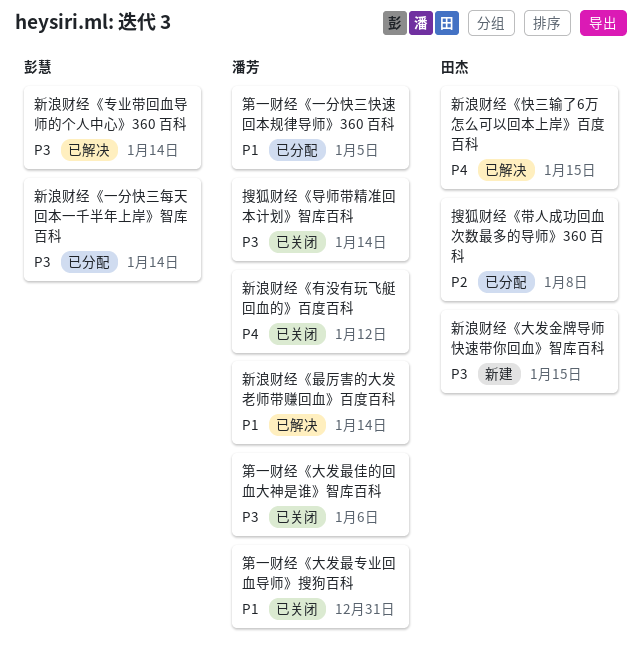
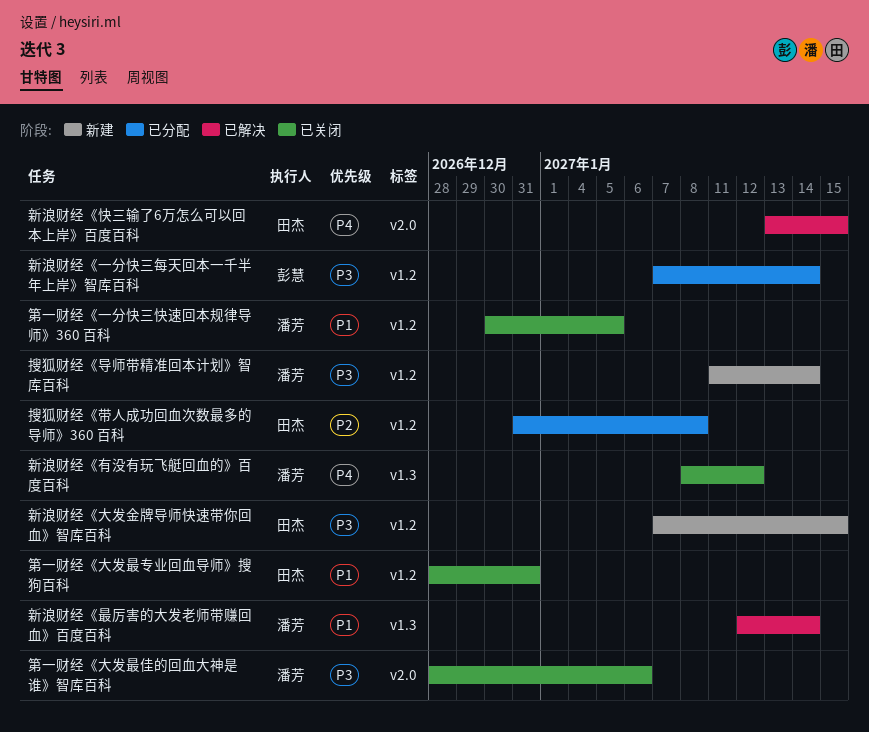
搜狐财经《导师带精准回本计划》智库百科, status: 已关闭 -> 新建
新浪财经《专业带回血导师的个人中心》360 百科: present -> none
第一财经《一分快三快速回本规律导师》360 百科, status: 已分配 -> 已关闭
第一财经《大发最专业回血导师》搜狗百科, owner: 潘芳 -> 田杰

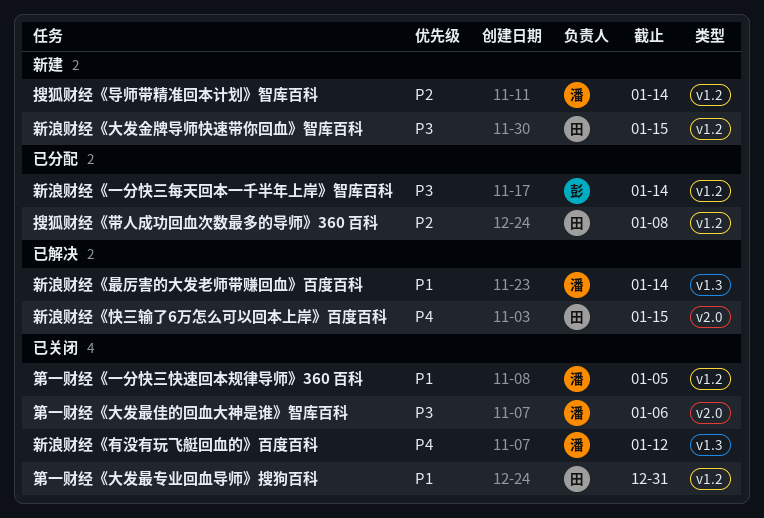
搜狐财经《导师带精准回本计划》智库百科, priority: P3 -> P2

